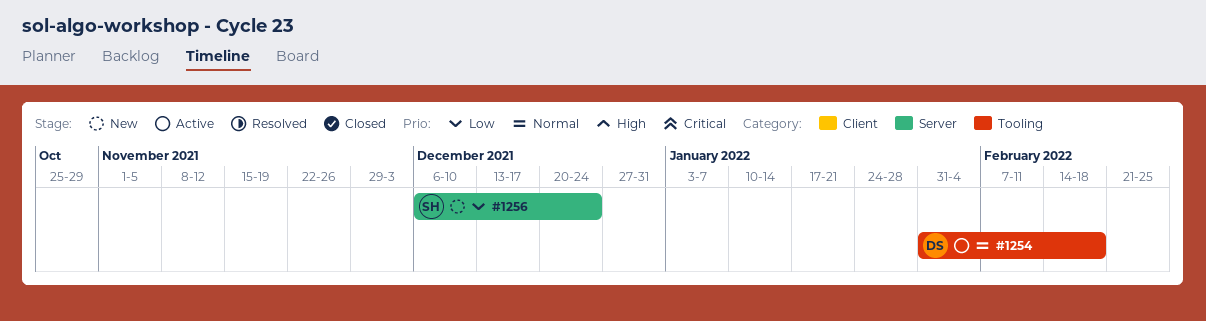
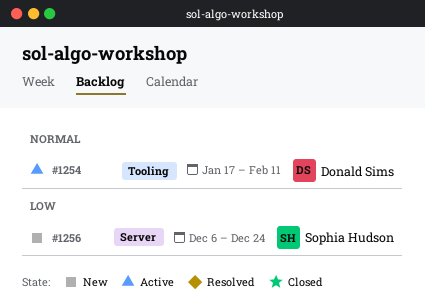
#1254, start: Jan 31 -> Jan 17
#1254, due: Feb 18 -> Feb 11

